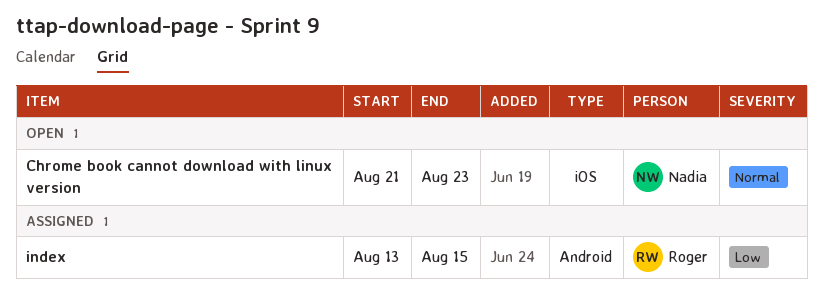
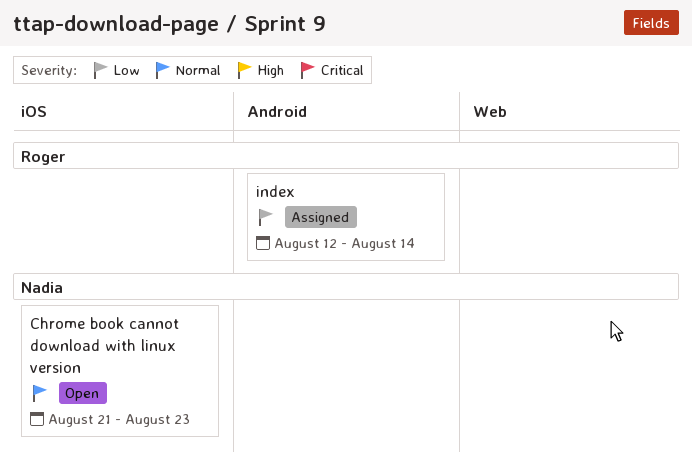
index, start: Aug 13 -> Aug 12
index, due: Aug 15 -> Aug 14

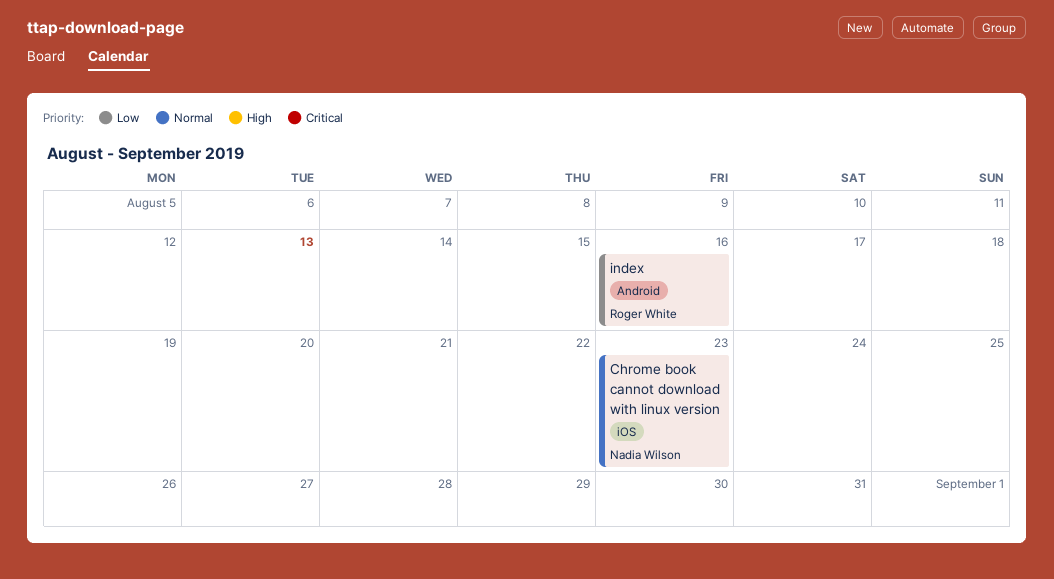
index, due: Aug 14 -> Aug 16

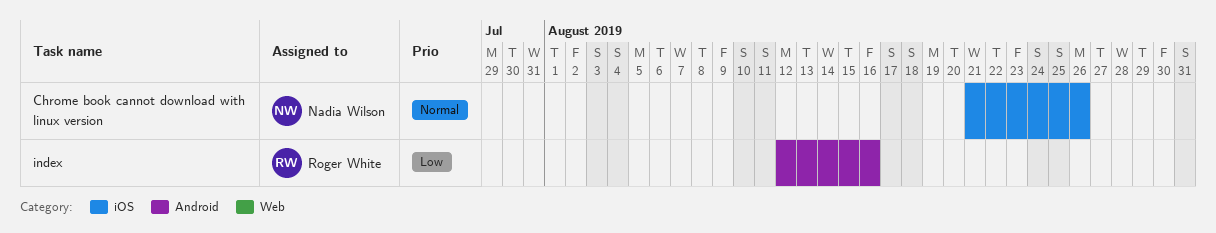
Chrome book cannot download with linux version, due: Aug 23 -> Aug 26

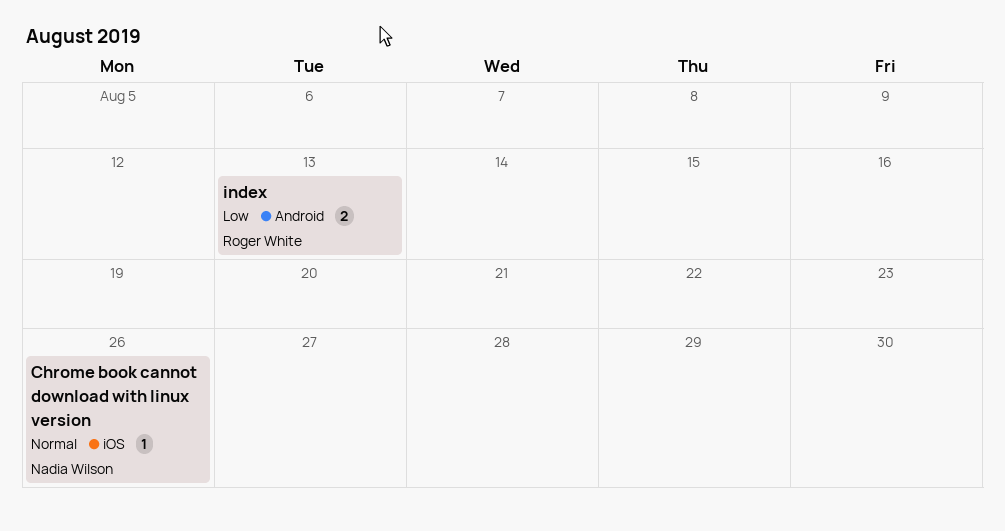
index, due: Aug 16 -> Aug 13

